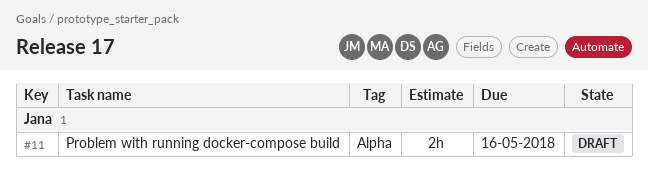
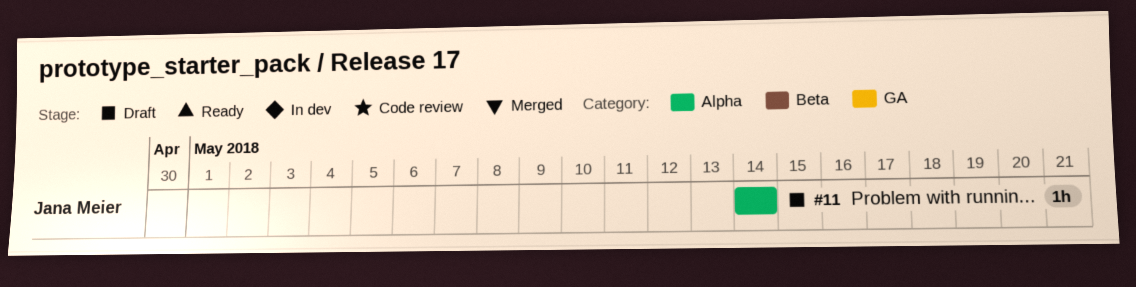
#11, estimate: 2h -> 1h
#11, due: May 16 -> May 14

